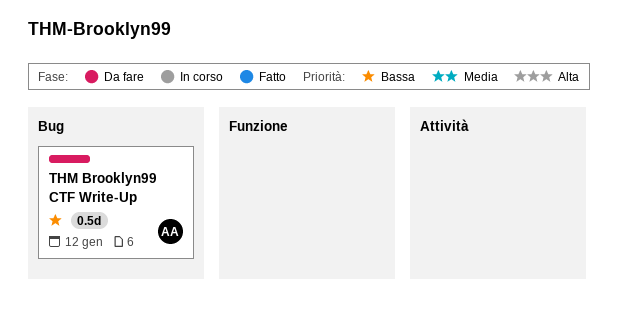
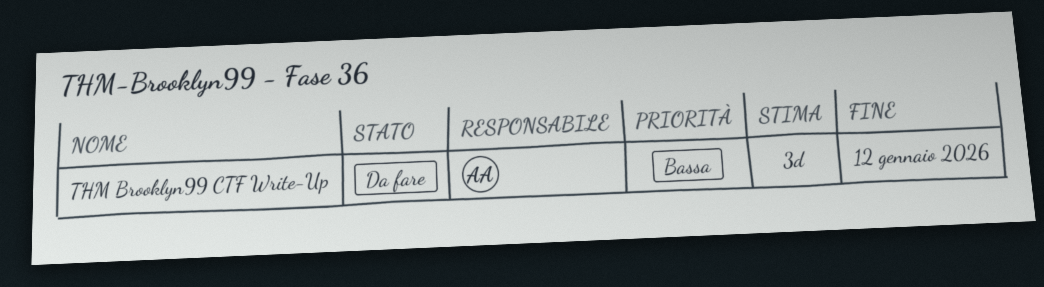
THM Brooklyn99 CTF Write-Up, estimate: 0.5d -> 3d

